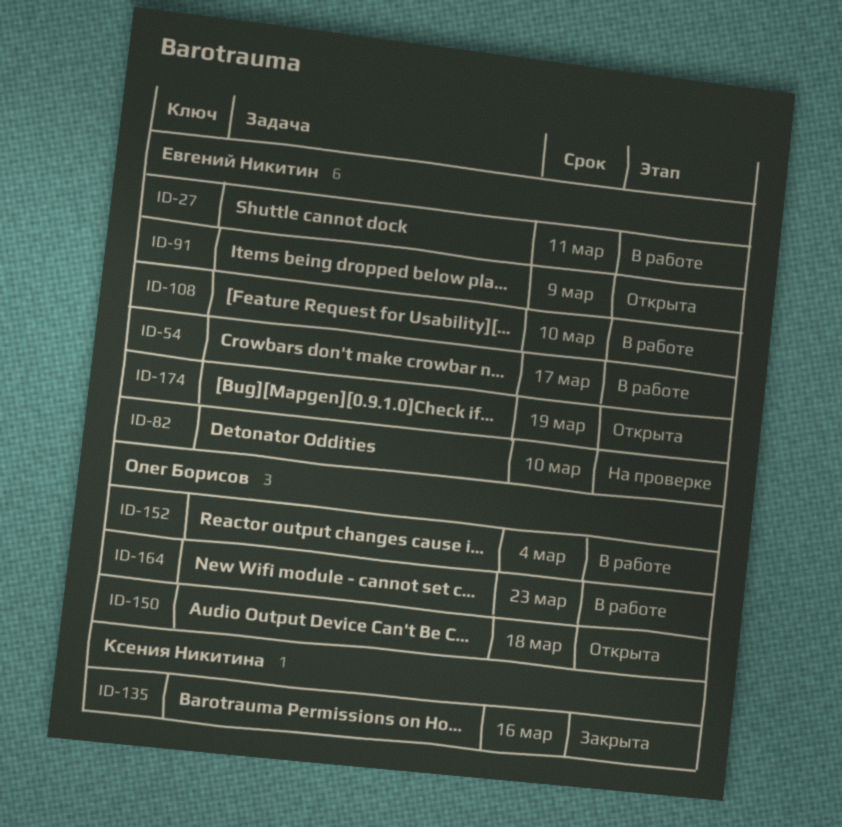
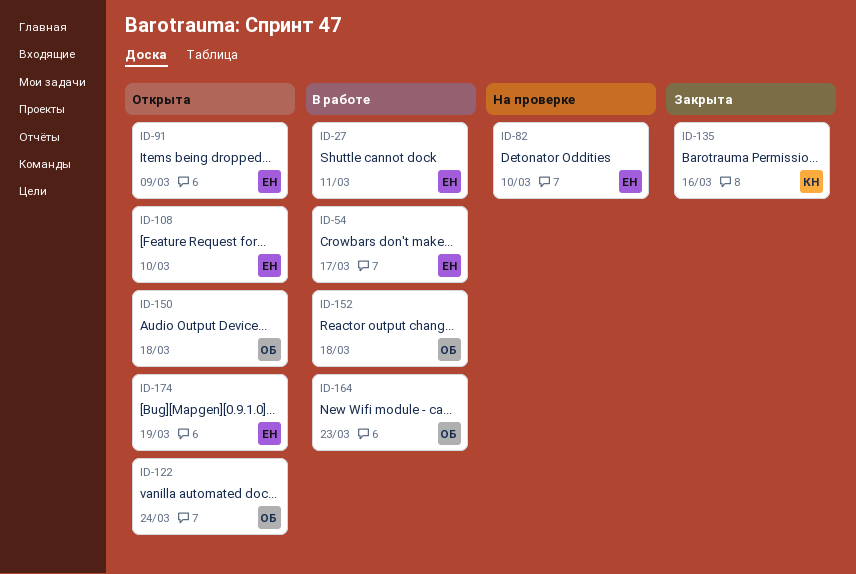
ID-108, status: В работе -> Открыта
ID-122: none -> present
ID-152, due: Mar 4 -> Mar 18

